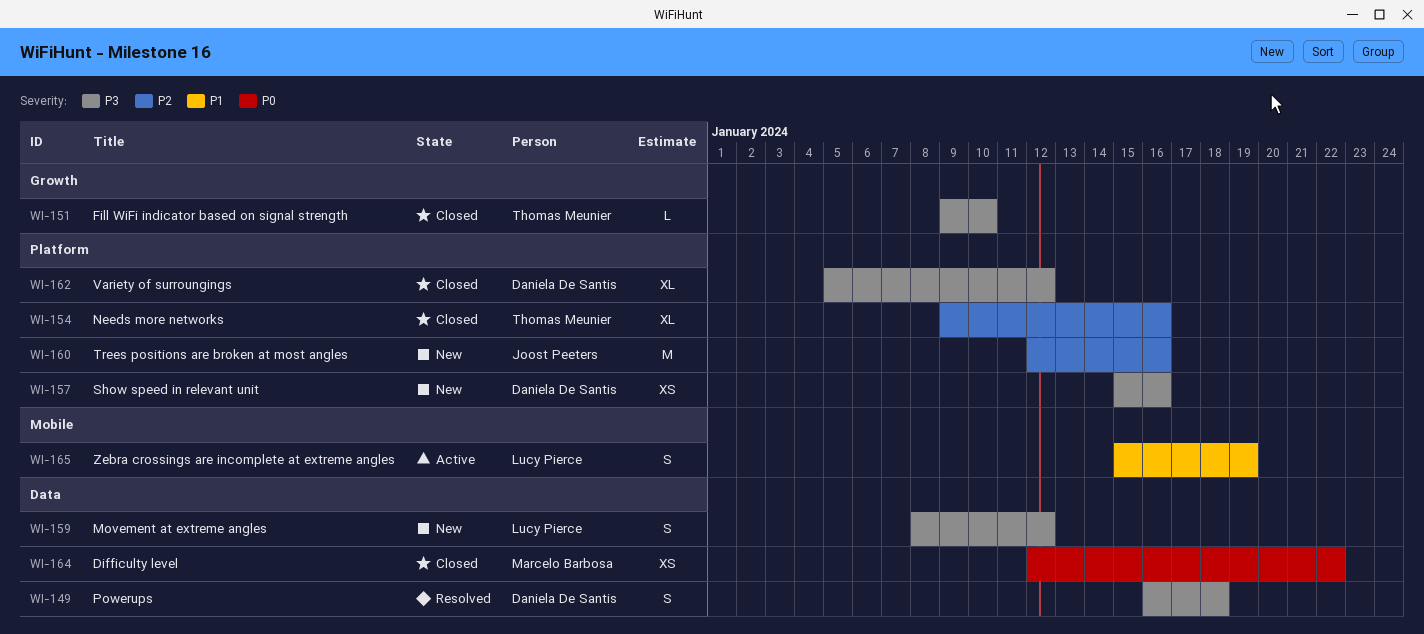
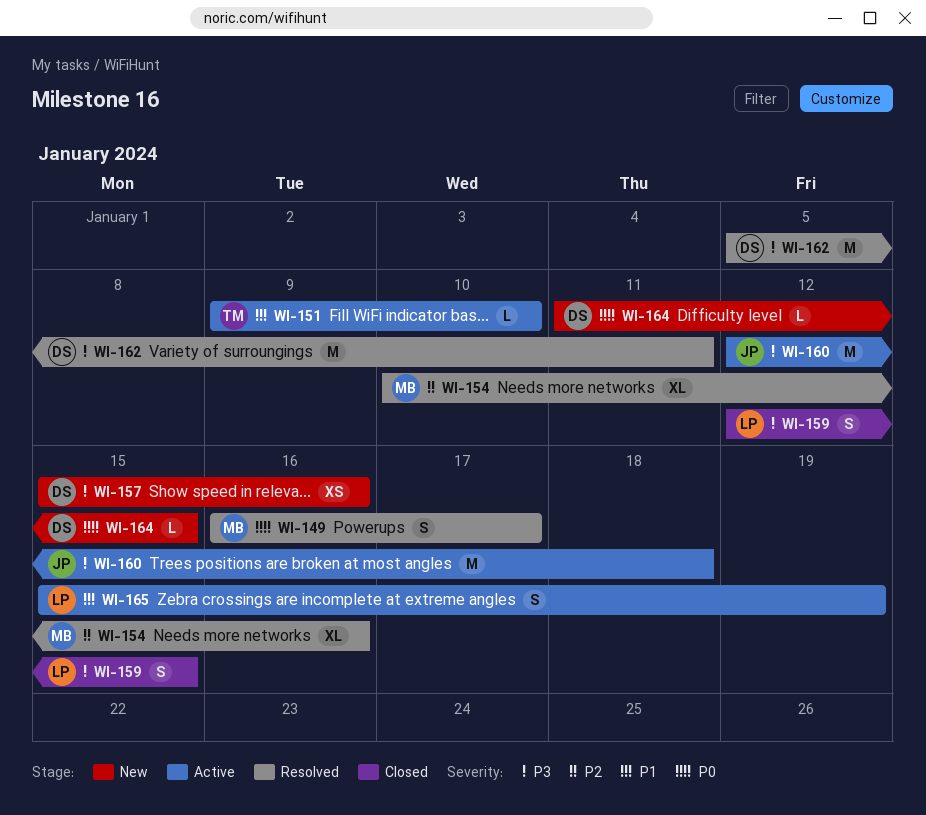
WI-149, owner: Daniela De Santis -> Marcelo Barbosa
WI-149, priority: P3 -> P0
WI-149, due: Jan 18 -> Jan 17
WI-151, status: Closed -> Active
WI-151, priority: P3 -> P1
WI-154, status: Closed -> Resolved
WI-154, owner: Thomas Meunier -> Marcelo Barbosa
WI-154, start: Jan 9 -> Jan 10
WI-159, status: New -> Closed
WI-159, start: Jan 8 -> Jan 12
WI-159, due: Jan 12 -> Jan 15
WI-160, status: New -> Active
WI-160, priority: P2 -> P3
WI-160, due: Jan 16 -> Jan 18
WI-162, status: Closed -> Resolved
WI-162, estimate: XL -> M
WI-162, due: Jan 12 -> Jan 11
WI-164, status: Closed -> New
WI-164, owner: Marcelo Barbosa -> Daniela De Santis
WI-164, estimate: XS -> L
WI-164, start: Jan 12 -> Jan 11
WI-164, due: Jan 22 -> Jan 15

